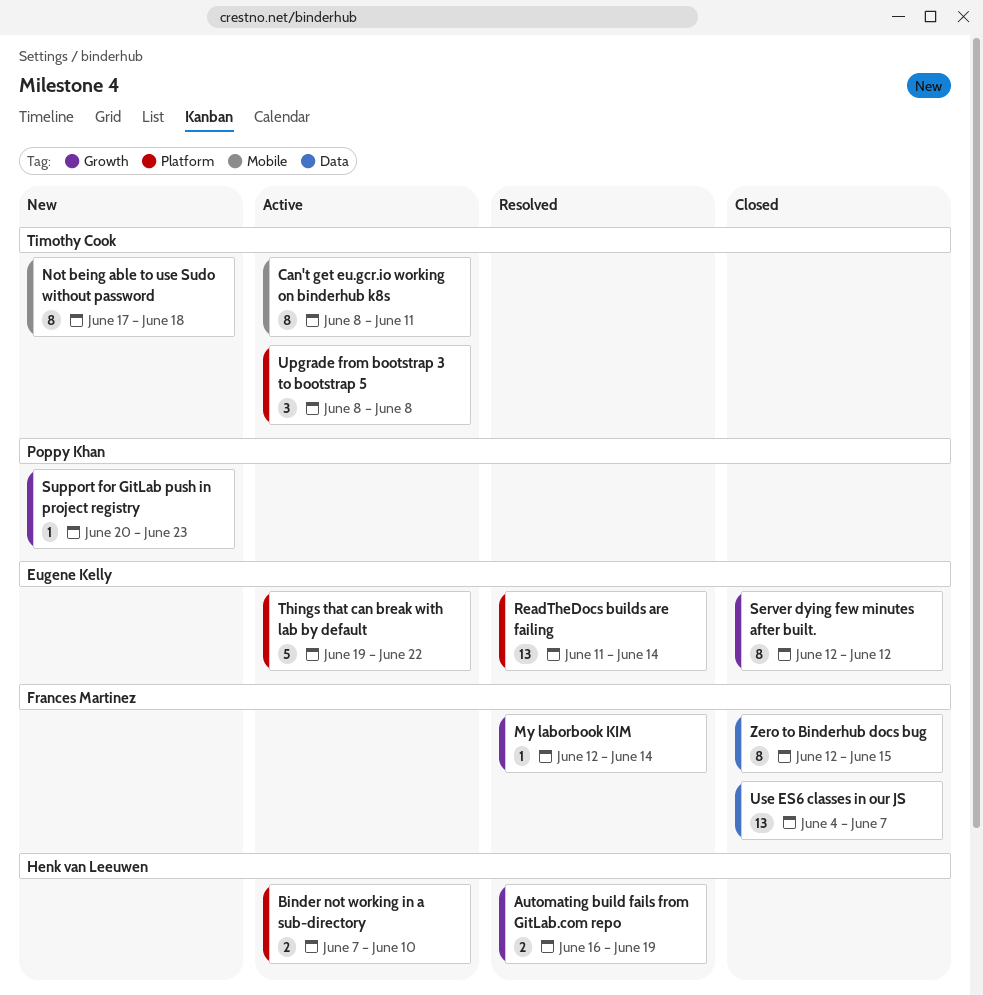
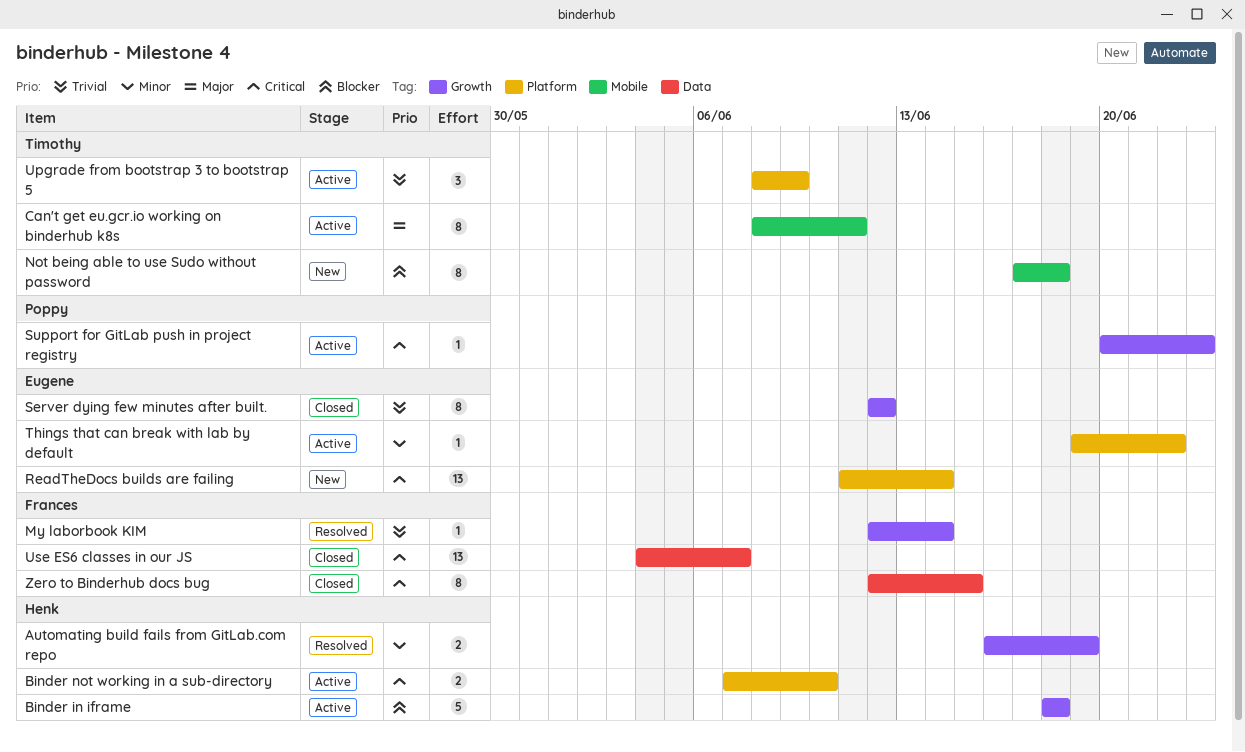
Binder in iframe: none -> present
ReadTheDocs builds are failing, status: Resolved -> New
Support for GitLab push in project registry, status: New -> Active
Things that can break with lab by default, estimate: 5 -> 1
Upgrade from bootstrap 3 to bootstrap 5, due: Jun 8 -> Jun 9

